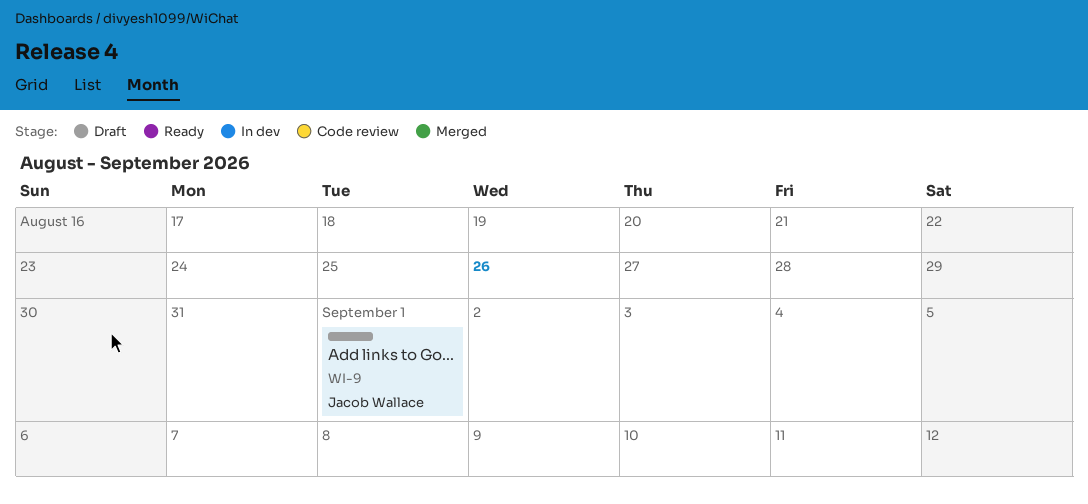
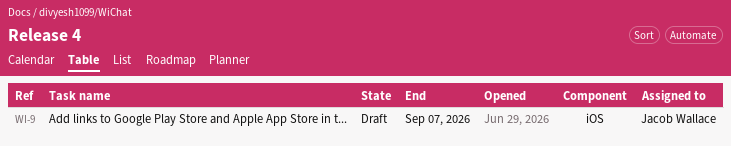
WI-9, due: Sep 1 -> Sep 7

